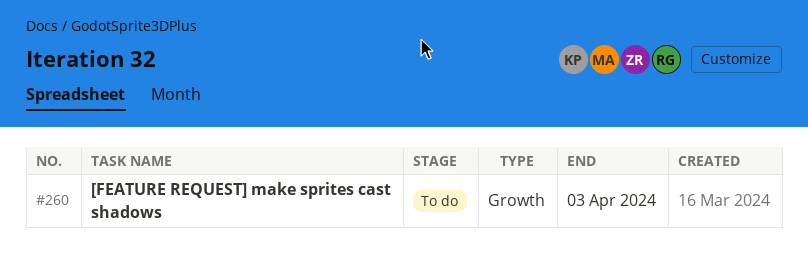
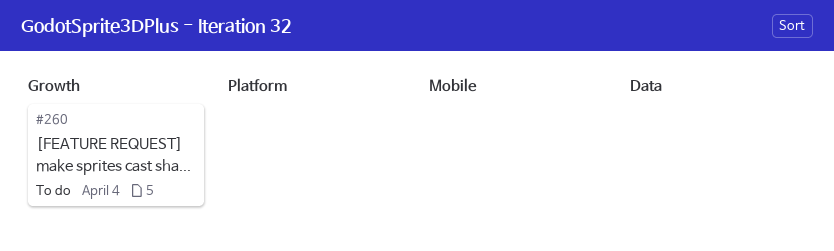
#260, due: Apr 3 -> Apr 4

